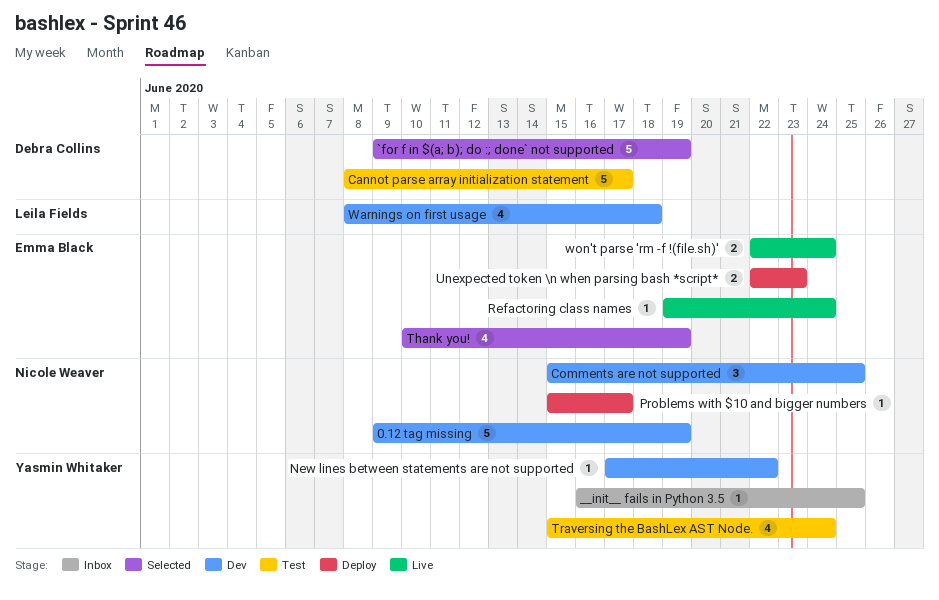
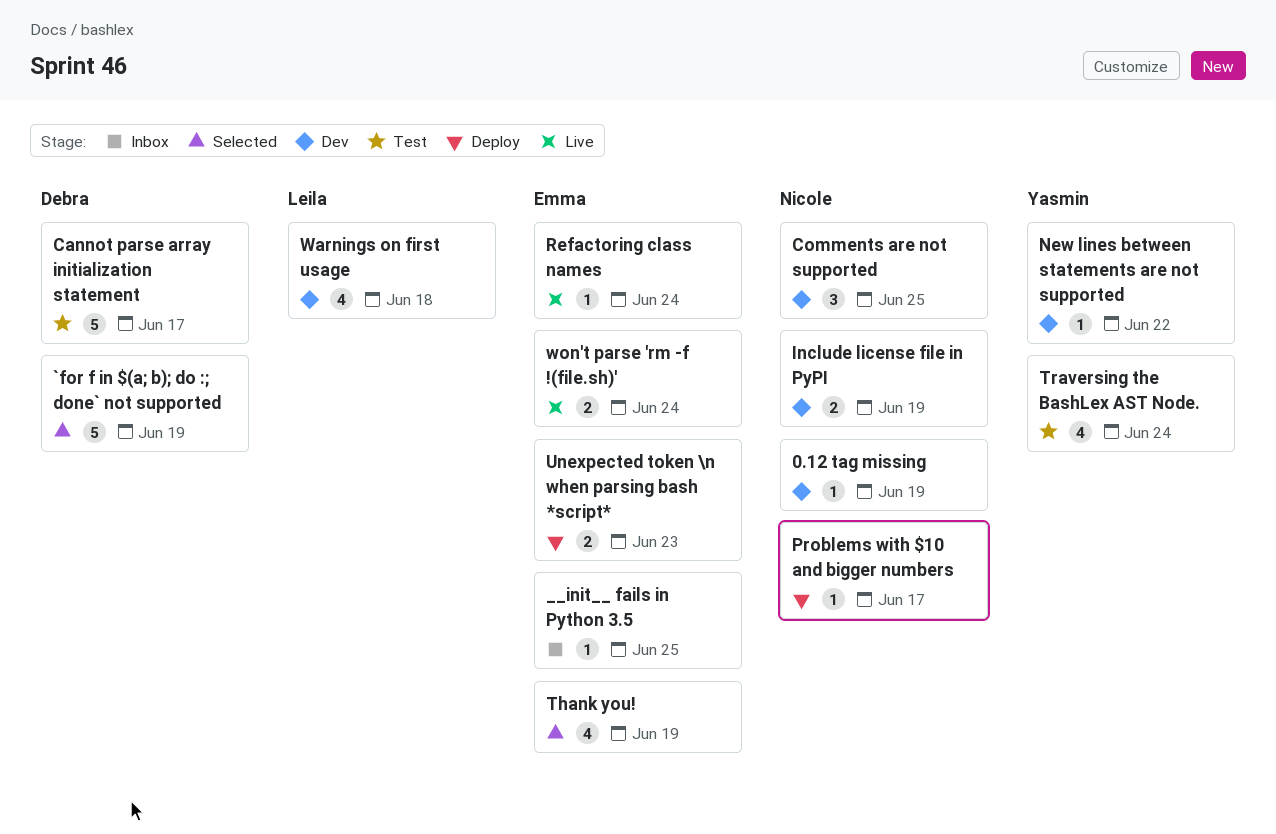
0.12 tag missing, estimate: 5 -> 1
__init__ fails in Python 3.5, owner: Yasmin Whitaker -> Emma Black
Include license file in PyPI: none -> present

